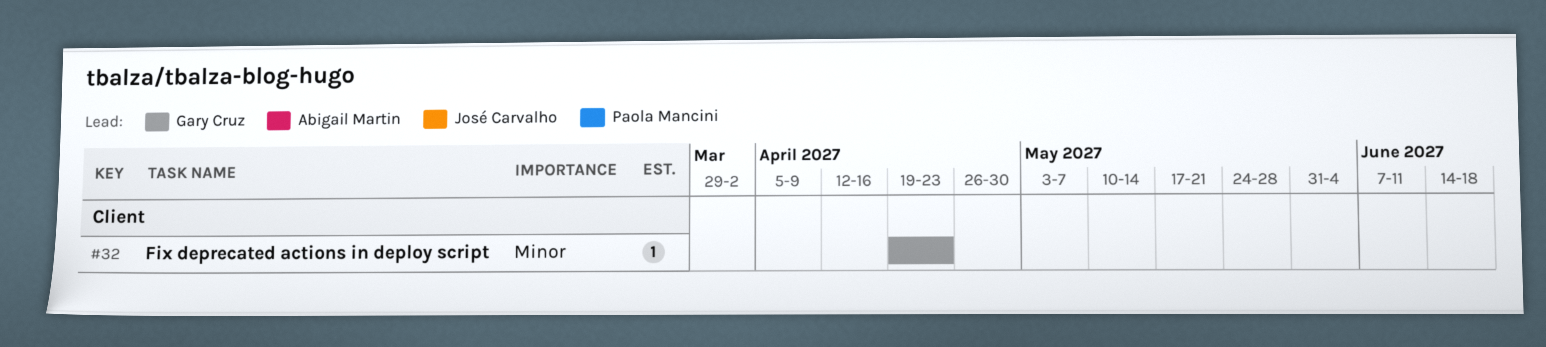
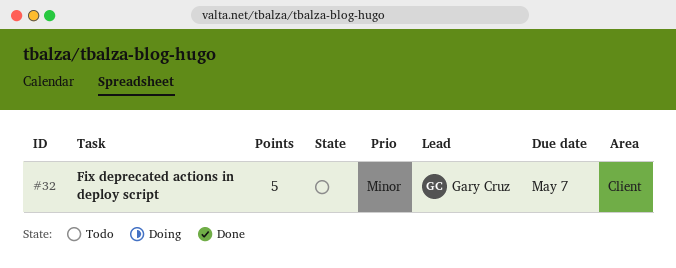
#32, estimate: 1 -> 5
#32, due: Apr 23 -> May 7

